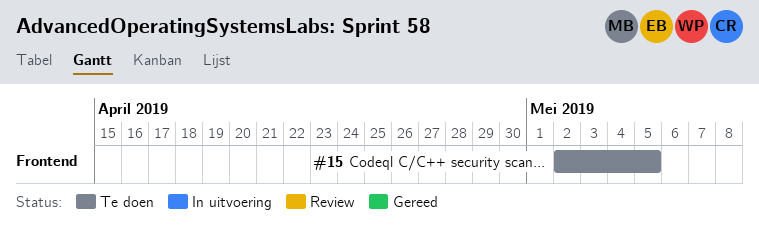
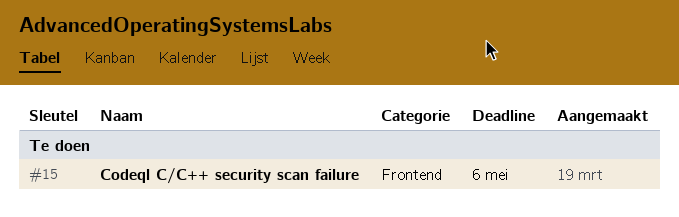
#15, due: May 5 -> May 6

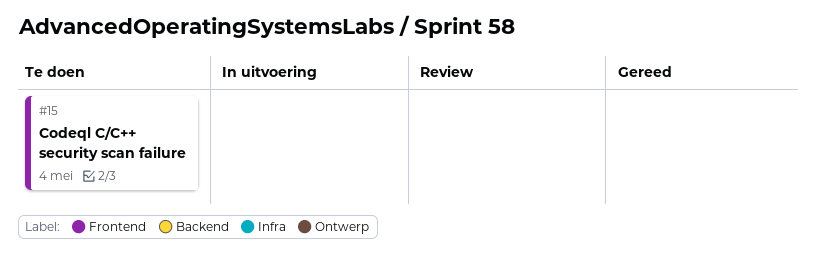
#15, due: May 6 -> May 4

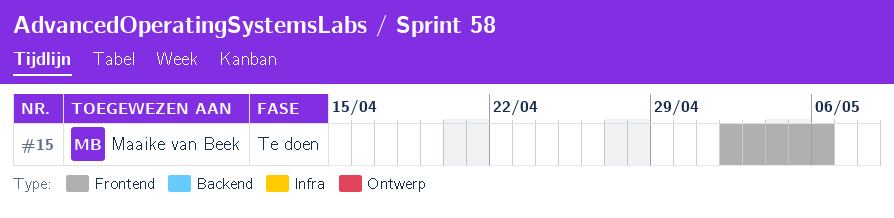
#15, due: May 4 -> May 6

